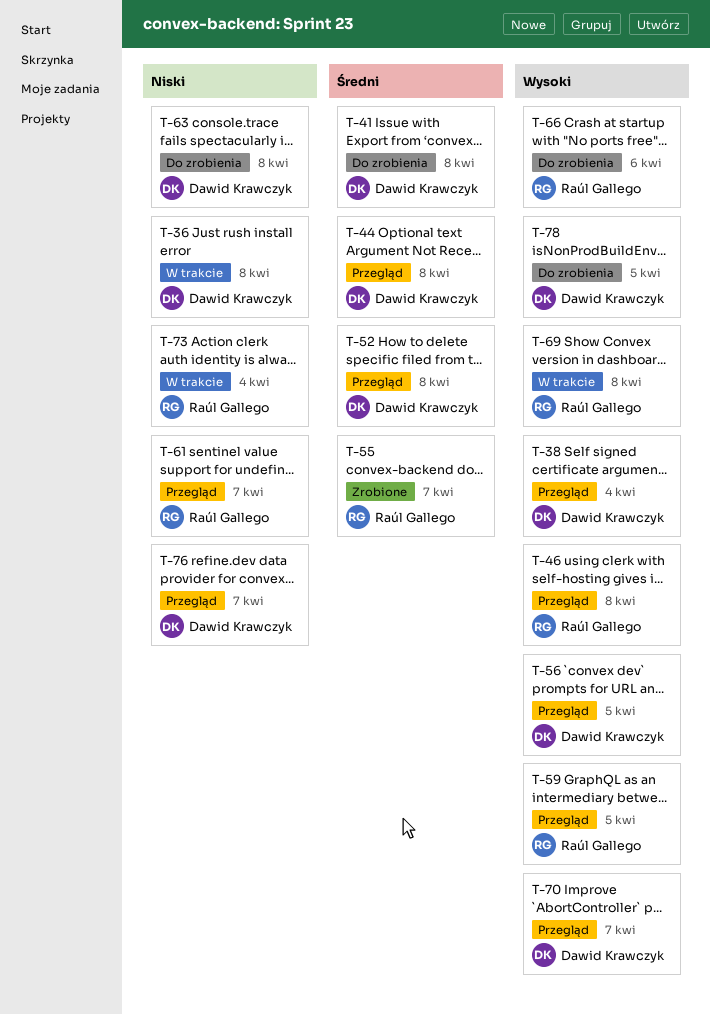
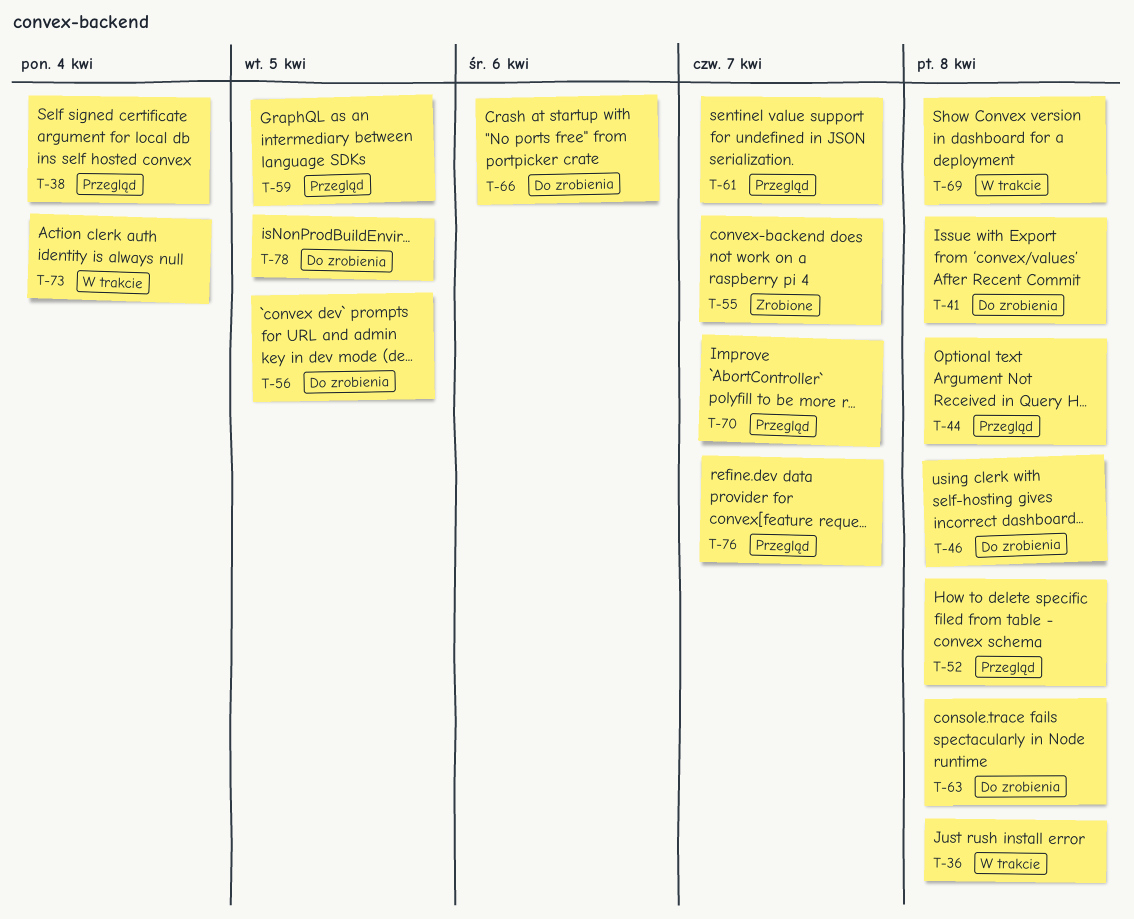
T-46, status: Przegląd -> Do zrobienia
T-56, status: Przegląd -> Do zrobienia

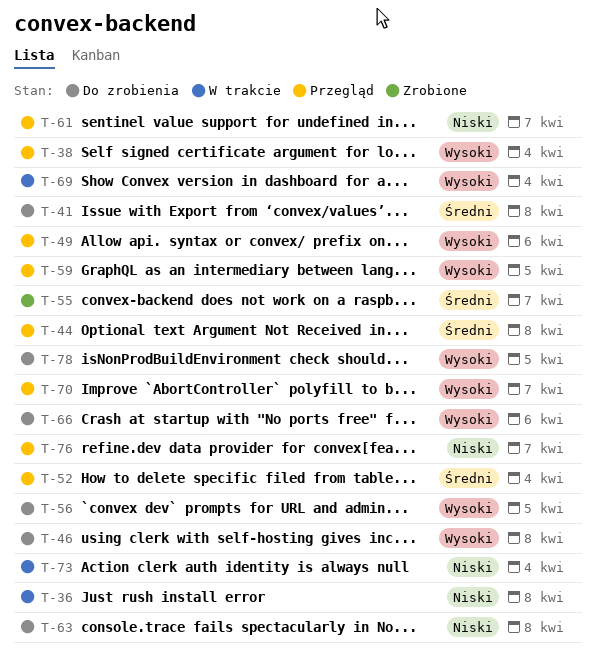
T-49: none -> present
T-52, due: Apr 8 -> Apr 4
T-69, due: Apr 8 -> Apr 4

